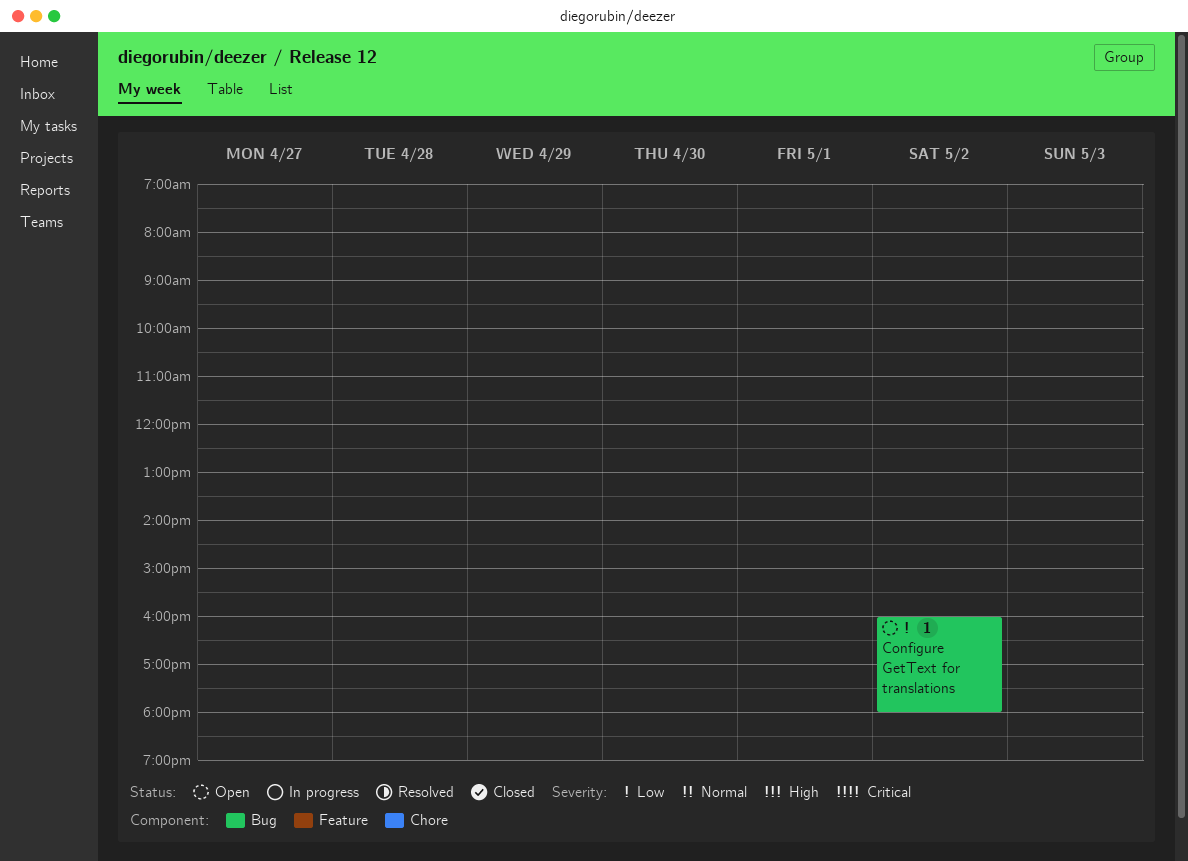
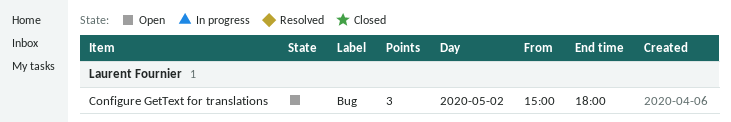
Configure GetText for translations, estimate: 1 -> 3
Configure GetText for translations, begins: 16:00 -> 15:00

